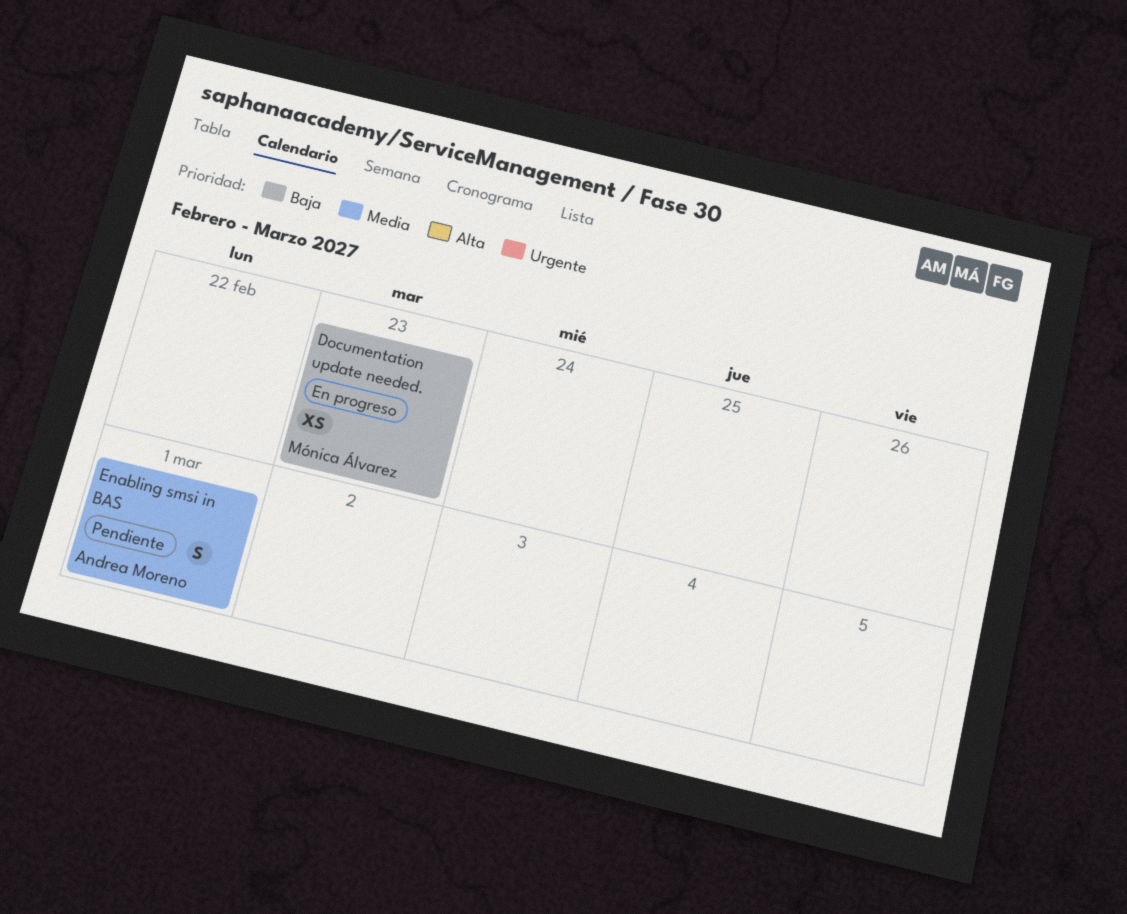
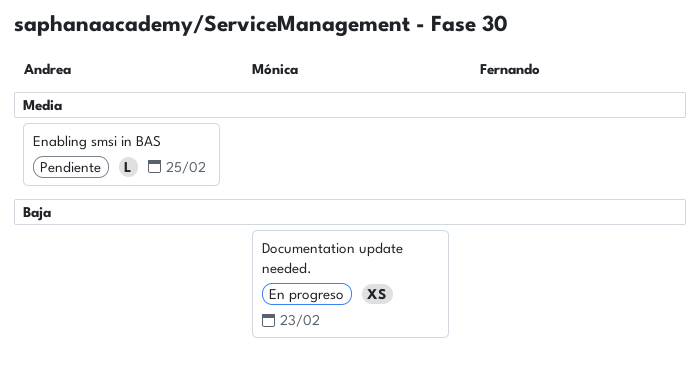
Enabling smsi in BAS, estimate: S -> L
Enabling smsi in BAS, due: Mar 1 -> Feb 25

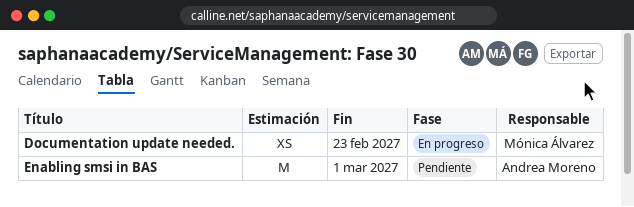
Enabling smsi in BAS, estimate: L -> M
Enabling smsi in BAS, due: Feb 25 -> Mar 1

